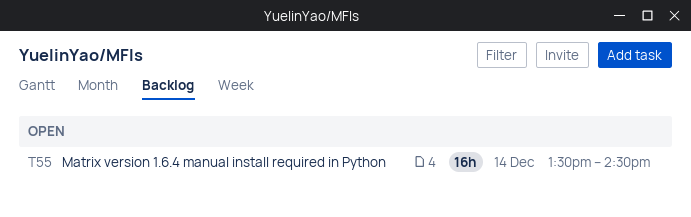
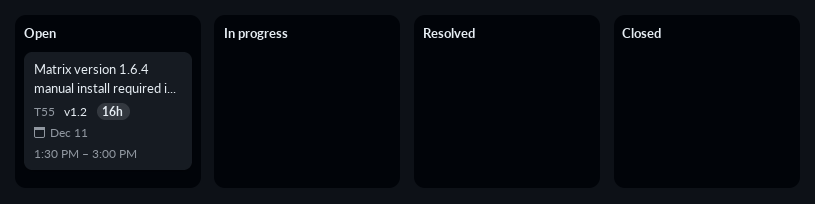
T55, day: Dec 14 -> Dec 11
T55, ends: 14:30 -> 15:00

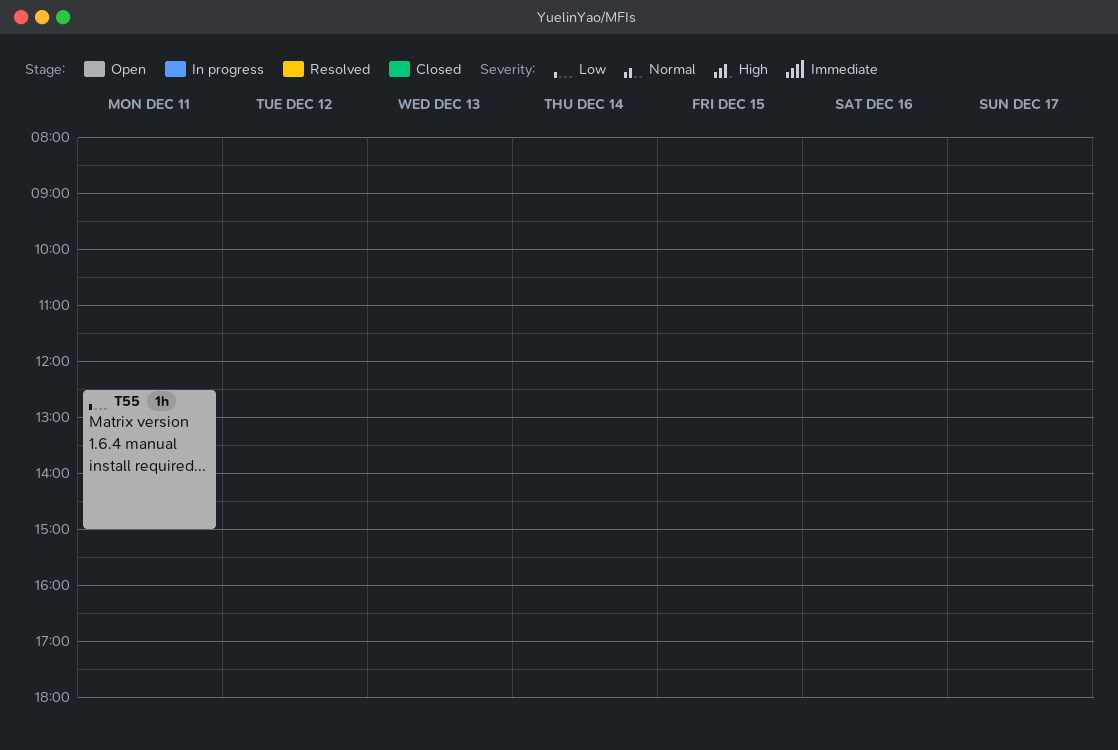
T55, estimate: 16h -> 1h
T55, begins: 13:30 -> 12:30

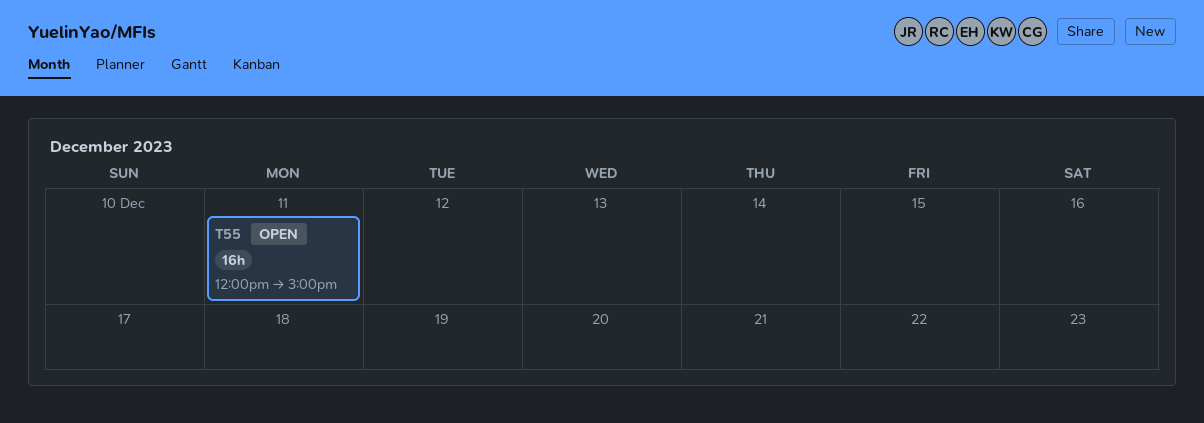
T55, estimate: 1h -> 16h
T55, begins: 12:30 -> 12:00

